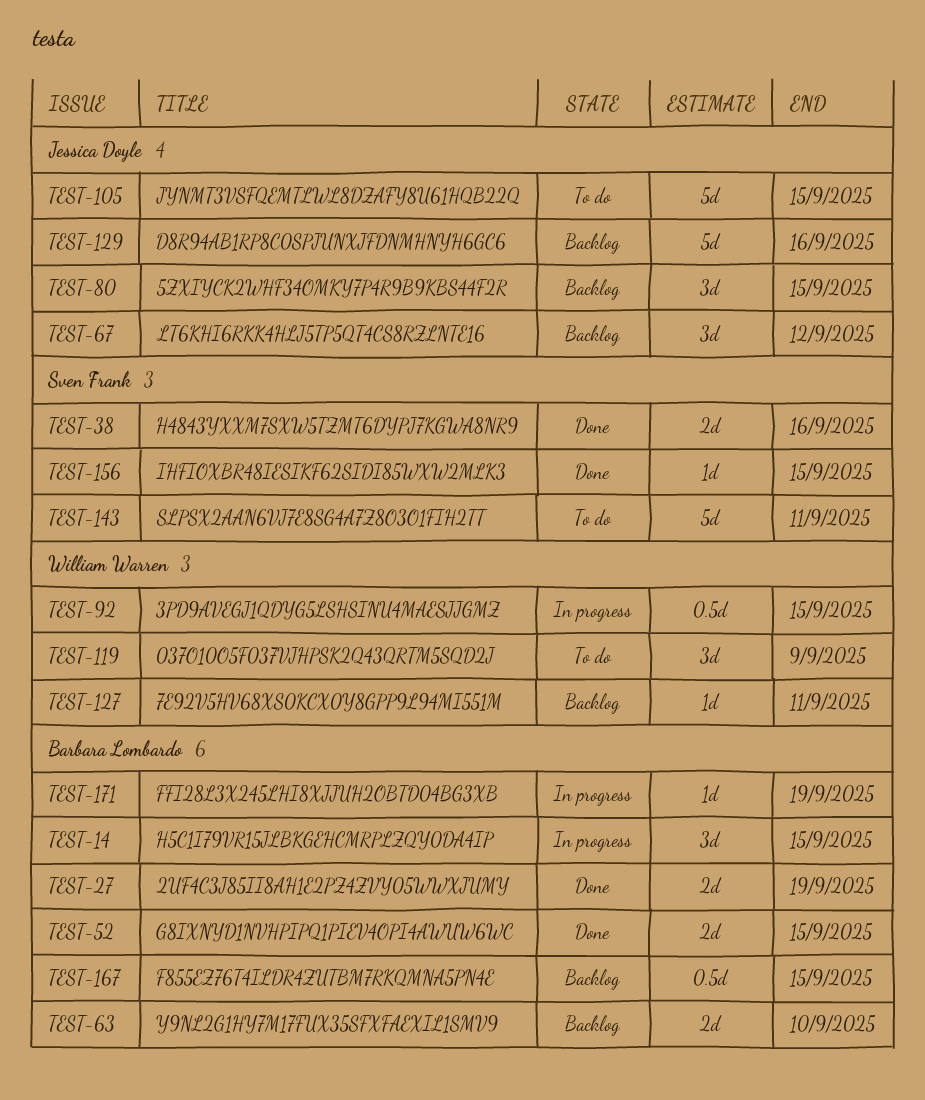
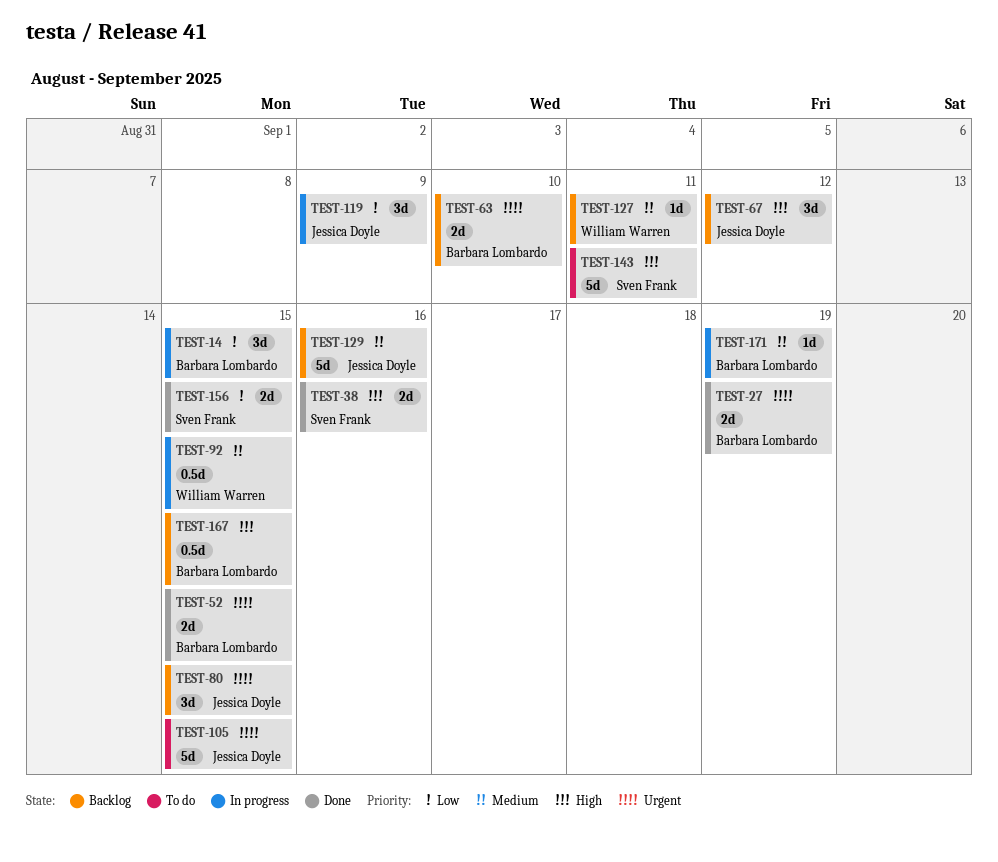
TEST-119, status: To do -> In progress
TEST-119, owner: William Warren -> Jessica Doyle
TEST-156, estimate: 1d -> 2d

